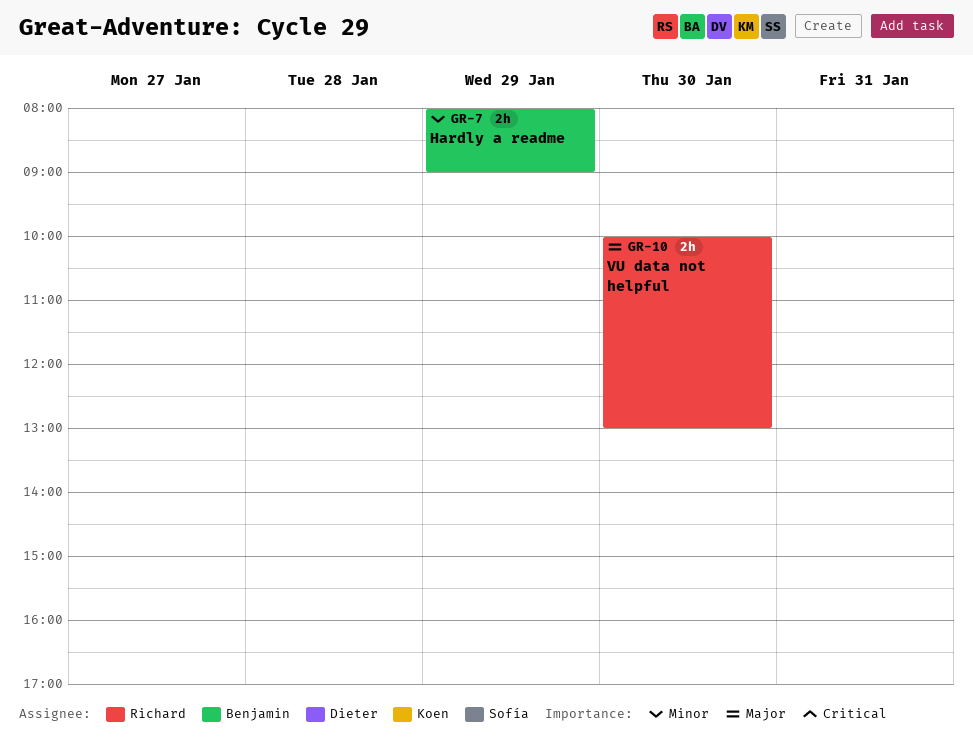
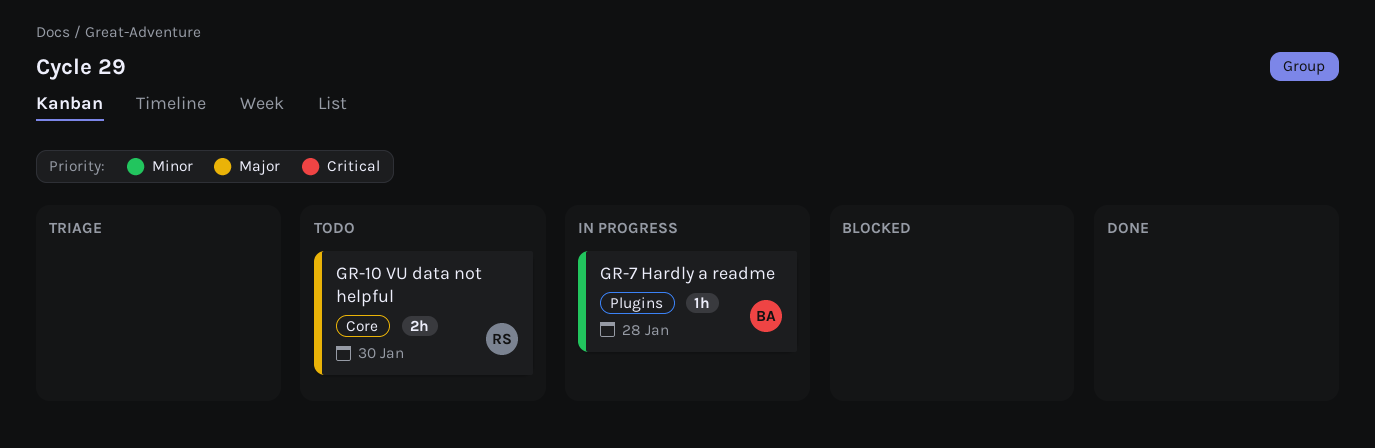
GR-7, estimate: 2h -> 1h
GR-7, day: Jan 29 -> Jan 28

